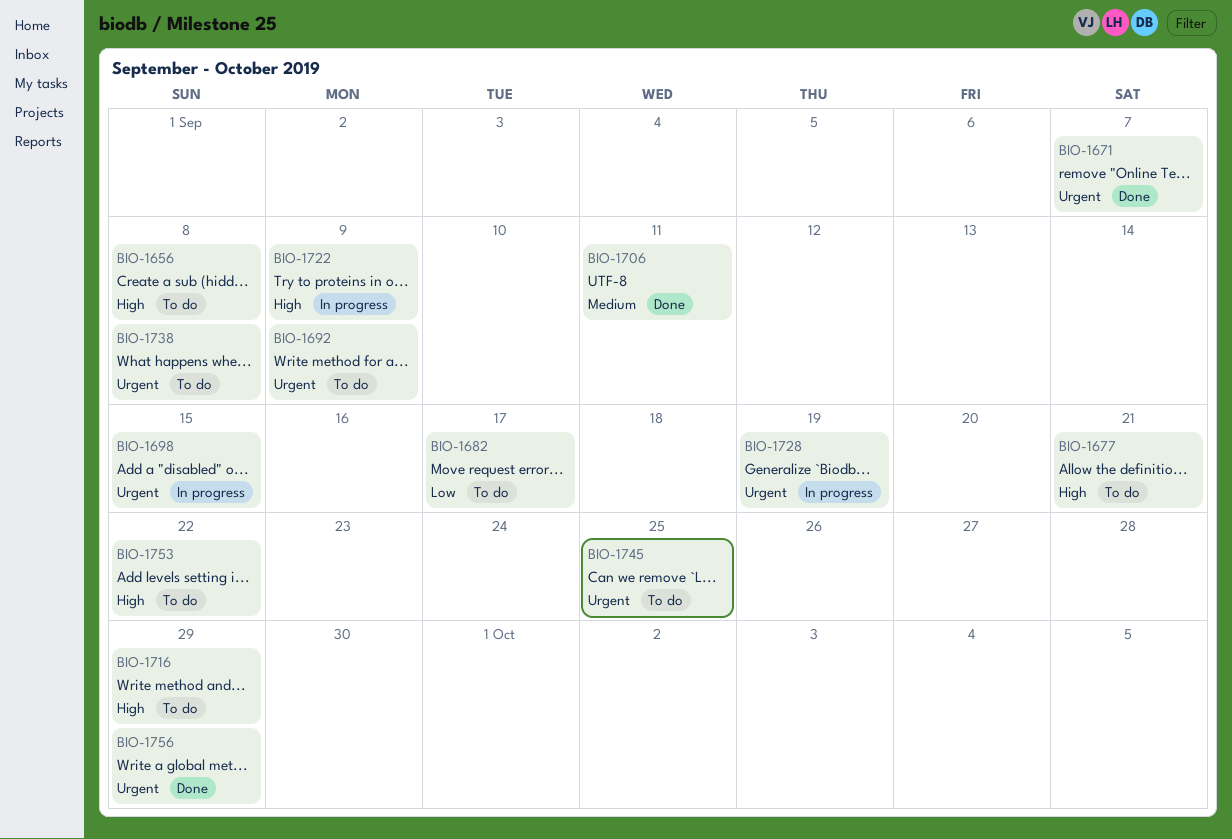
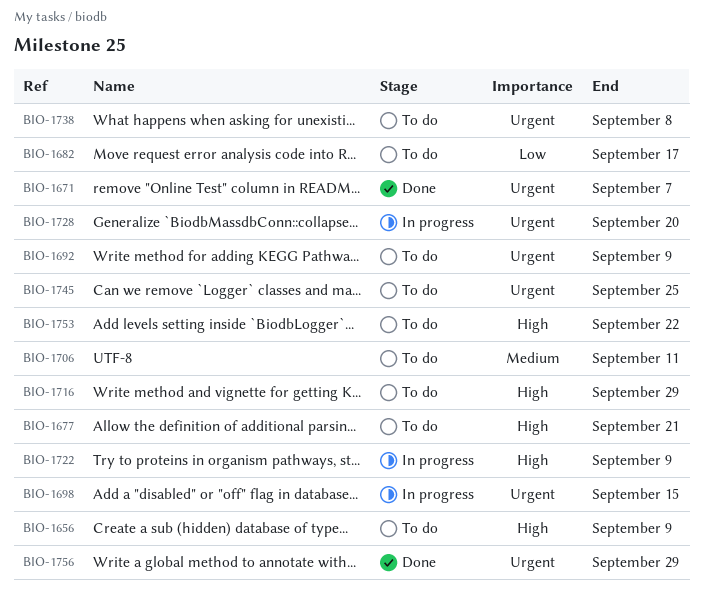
BIO-1656, due: Sep 8 -> Sep 9
BIO-1706, status: Done -> To do
BIO-1728, due: Sep 19 -> Sep 20

